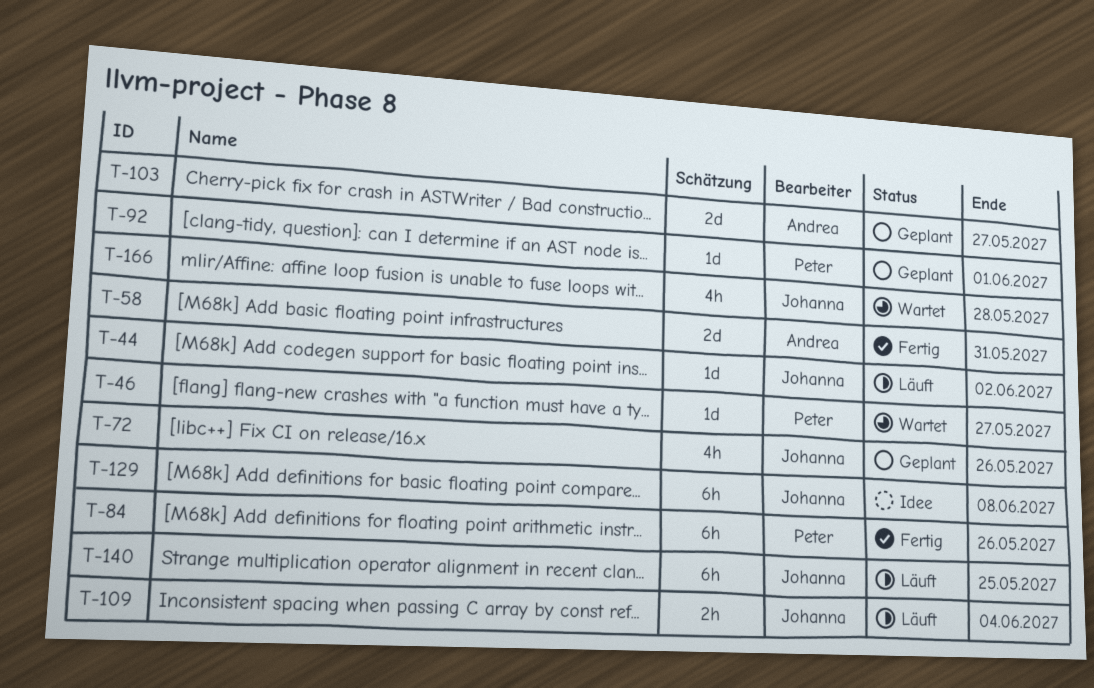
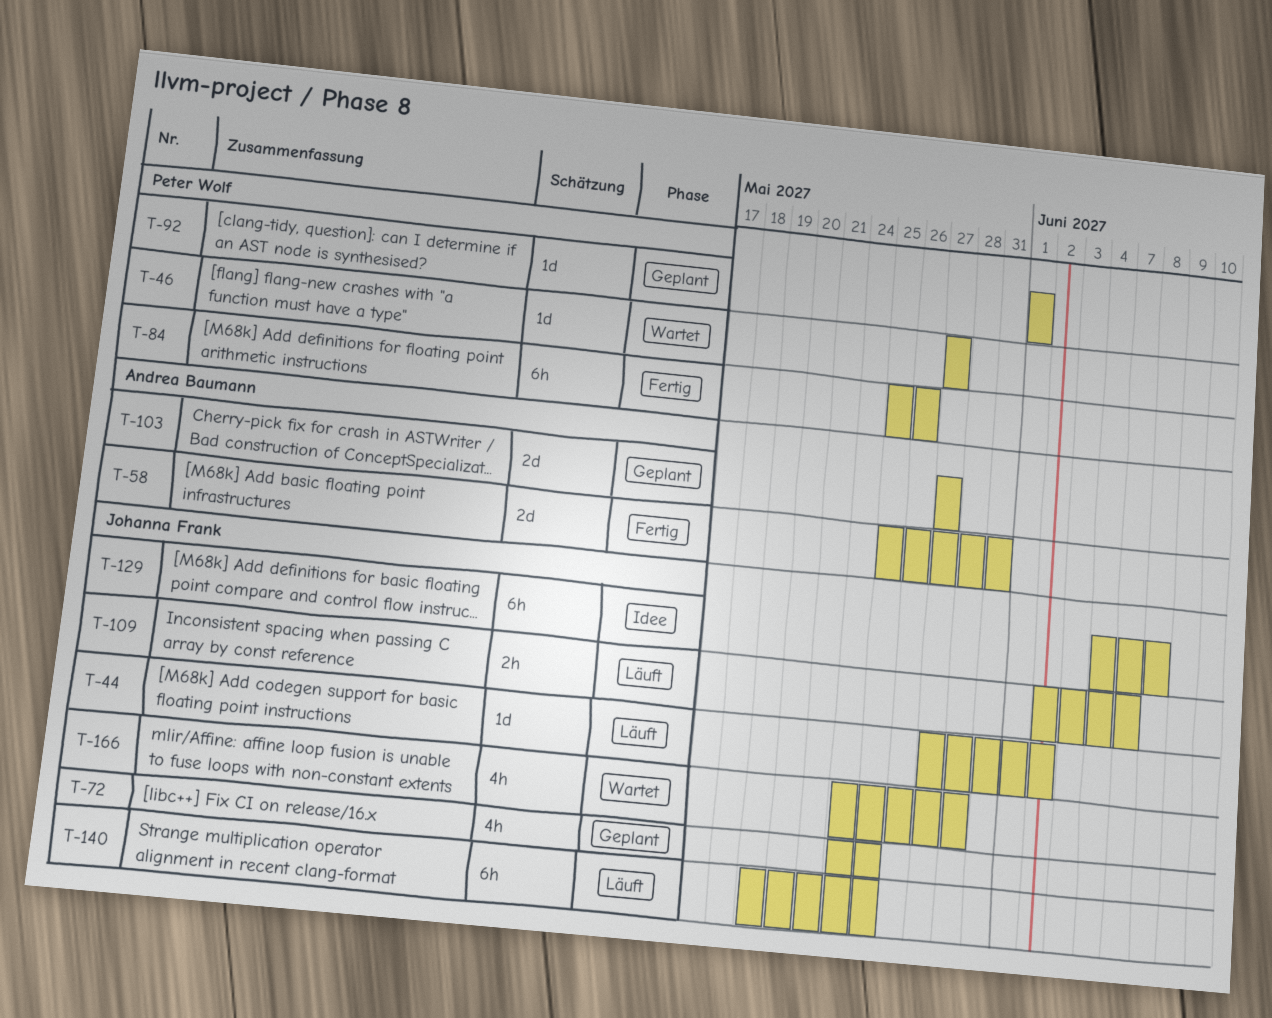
T-72, due: May 26 -> May 25
T-109, due: Jun 4 -> Jun 7

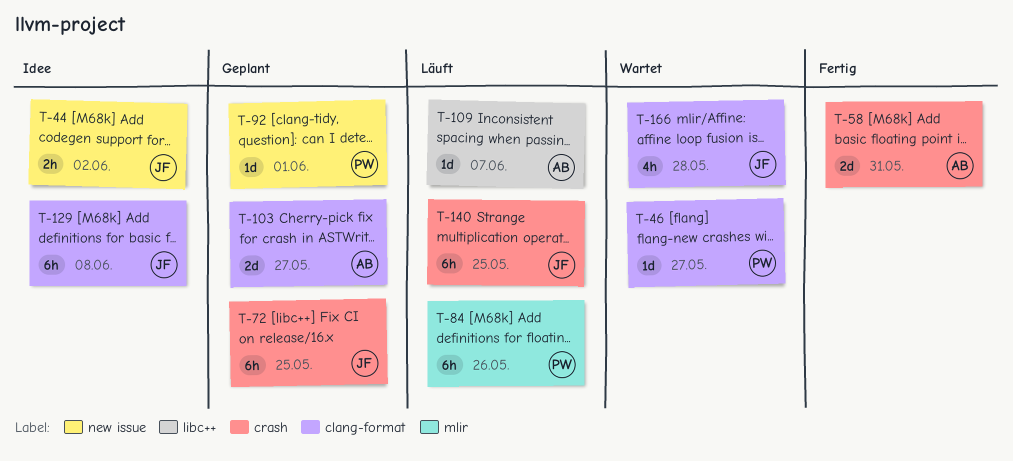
T-44, status: Läuft -> Idee
T-44, estimate: 1d -> 2h
T-72, estimate: 4h -> 6h
T-84, status: Fertig -> Läuft
T-109, owner: Johanna Frank -> Andrea Baumann
T-109, estimate: 2h -> 1d

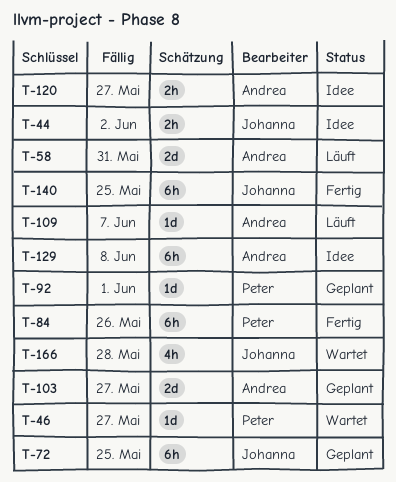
T-58, status: Fertig -> Läuft
T-84, status: Läuft -> Fertig
T-120: none -> present
T-129, owner: Johanna -> Andrea
T-140, status: Läuft -> Fertig

